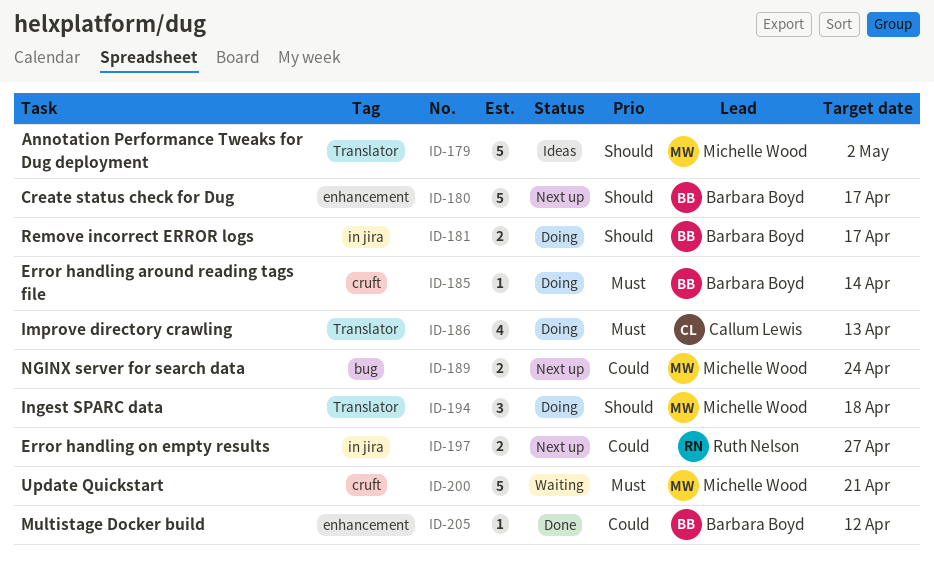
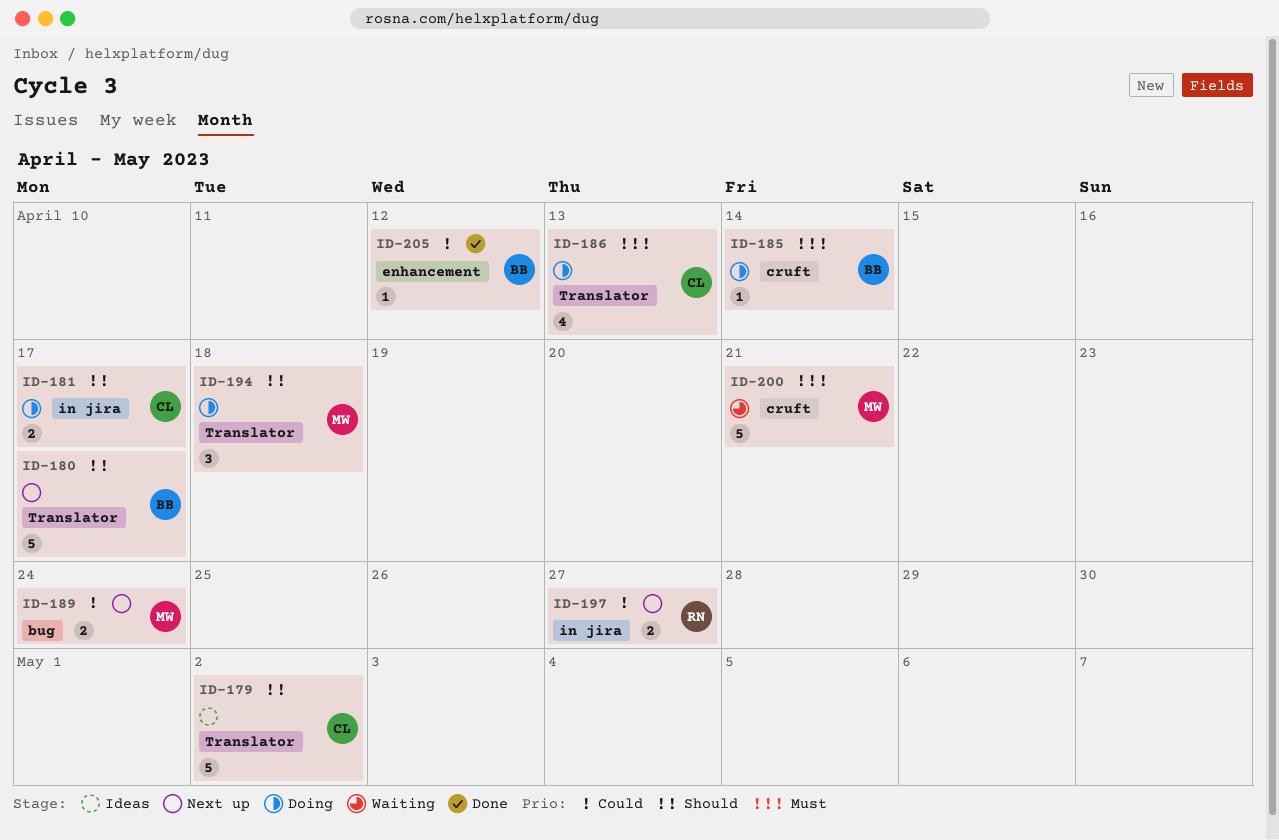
ID-179, owner: Michelle Wood -> Callum Lewis
ID-180, label: enhancement -> Translator
ID-181, owner: Barbara Boyd -> Callum Lewis

